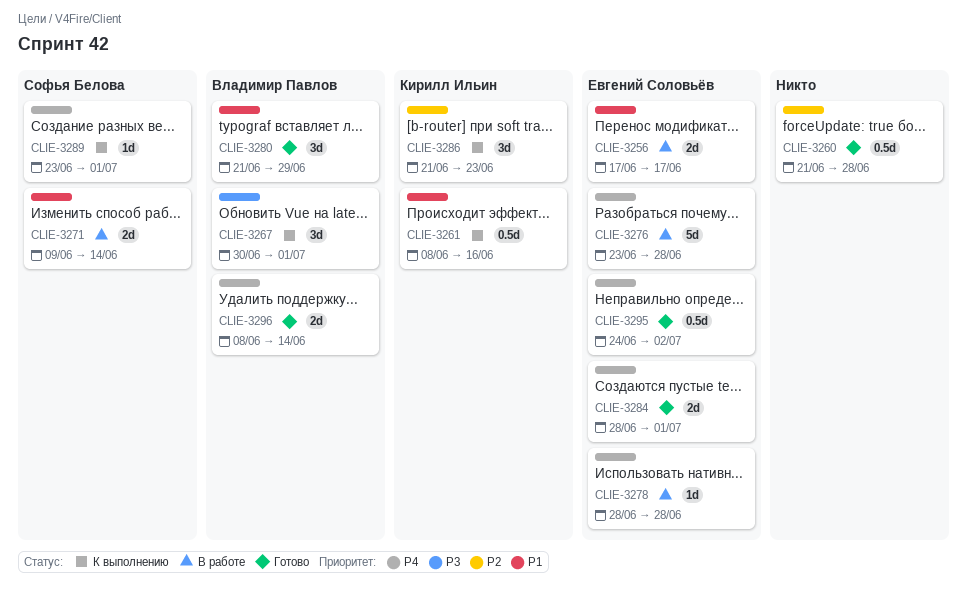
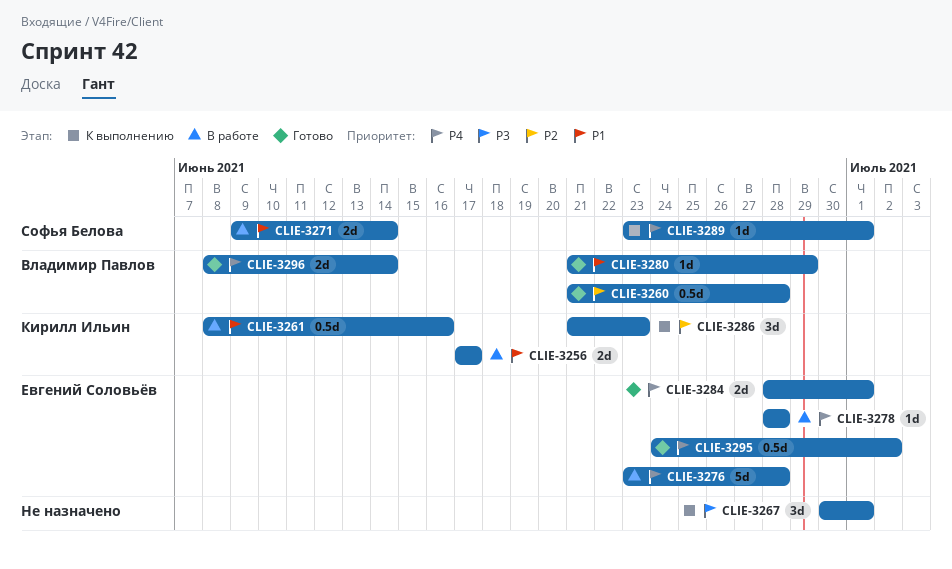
CLIE-3256, owner: Евгений Соловьёв -> Кирилл Ильин
CLIE-3260, owner: none -> Владимир Павлов
CLIE-3261, status: К выполнению -> В работе
CLIE-3267, owner: Владимир Павлов -> none
CLIE-3280, estimate: 3d -> 1d

